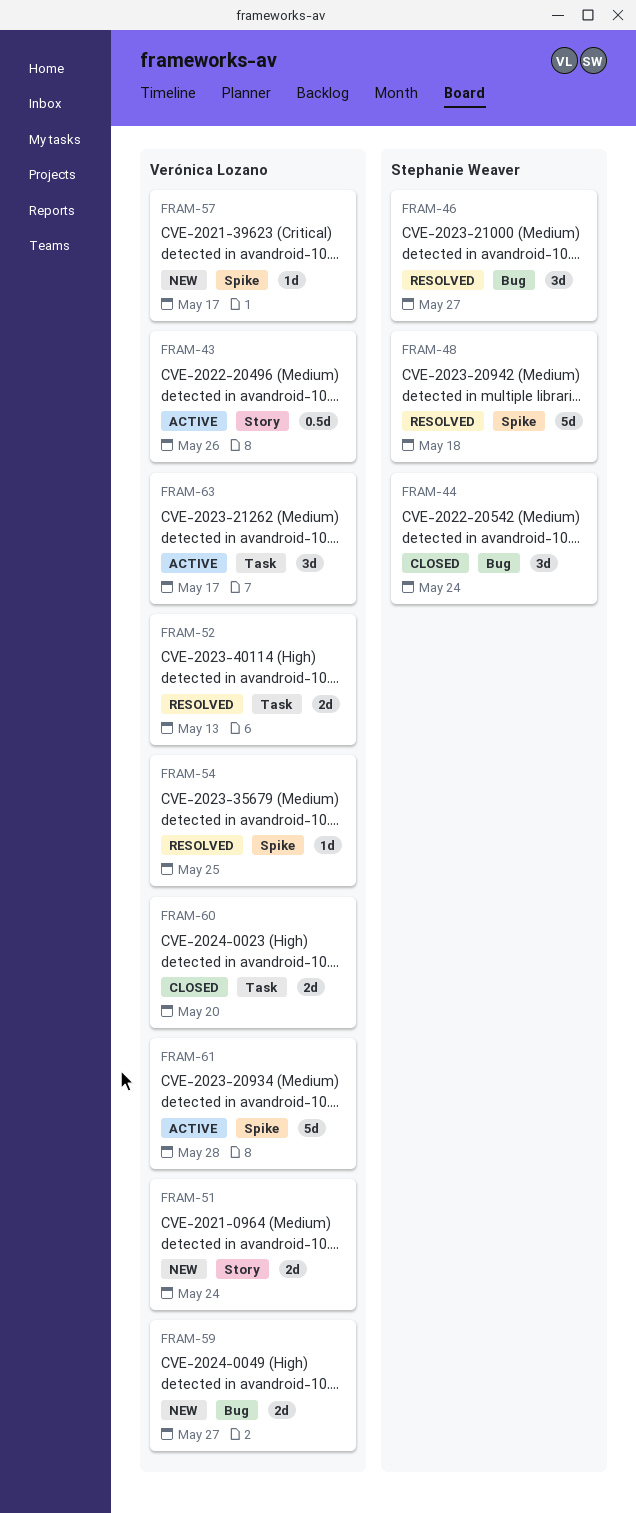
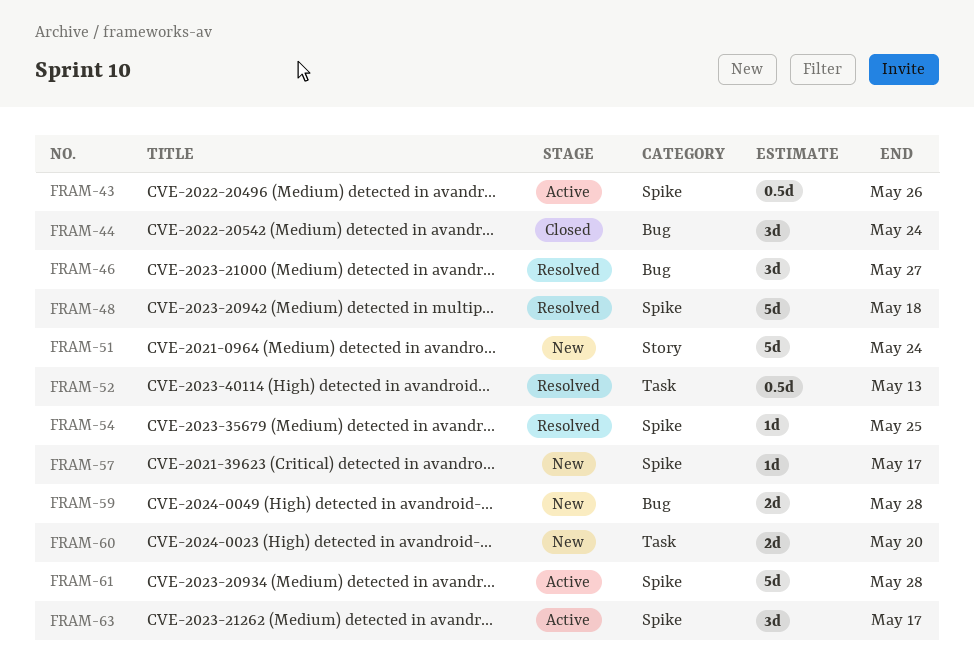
FRAM-43, label: Story -> Spike
FRAM-51, estimate: 2d -> 5d
FRAM-52, estimate: 2d -> 0.5d
FRAM-59, due: May 27 -> May 28
FRAM-60, status: Closed -> New
FRAM-63, label: Task -> Spike

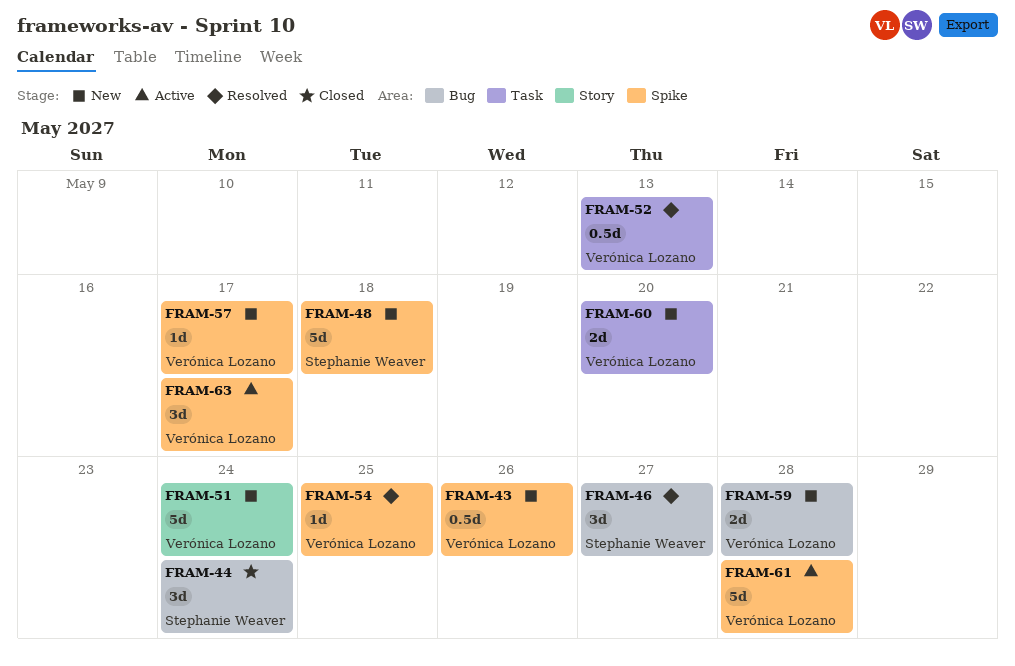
FRAM-43, status: Active -> New
FRAM-48, status: Resolved -> New

